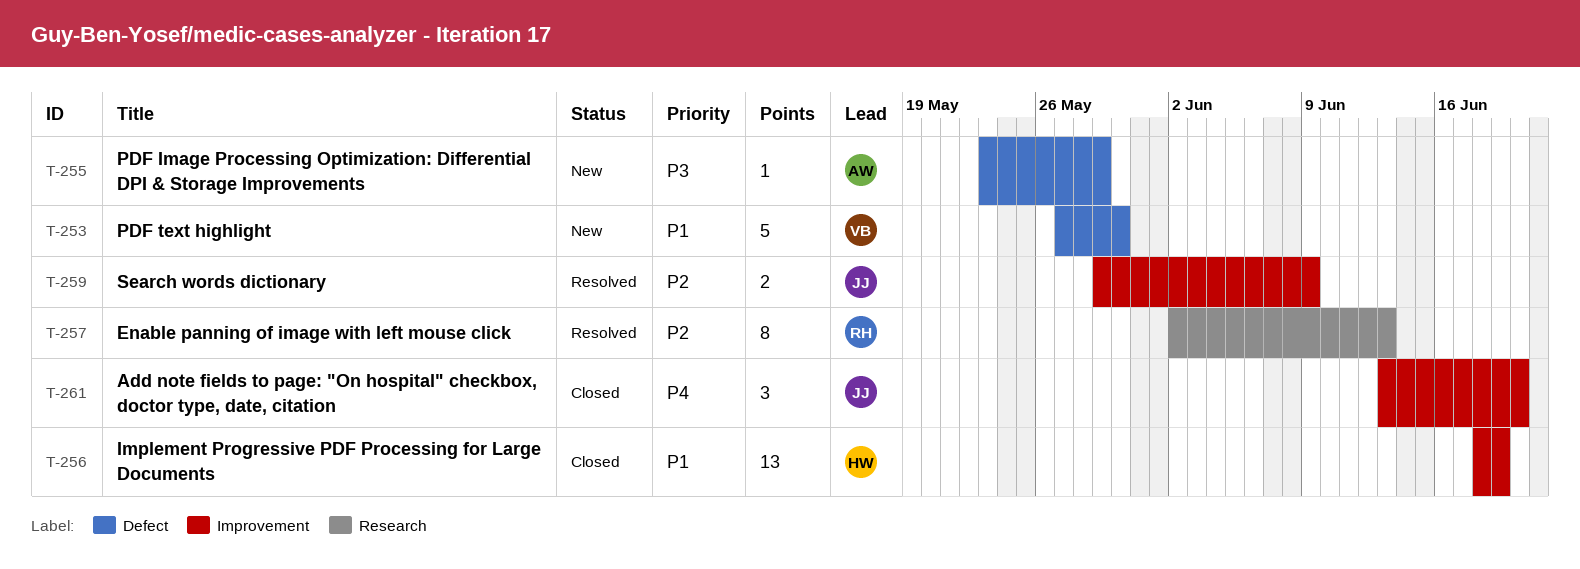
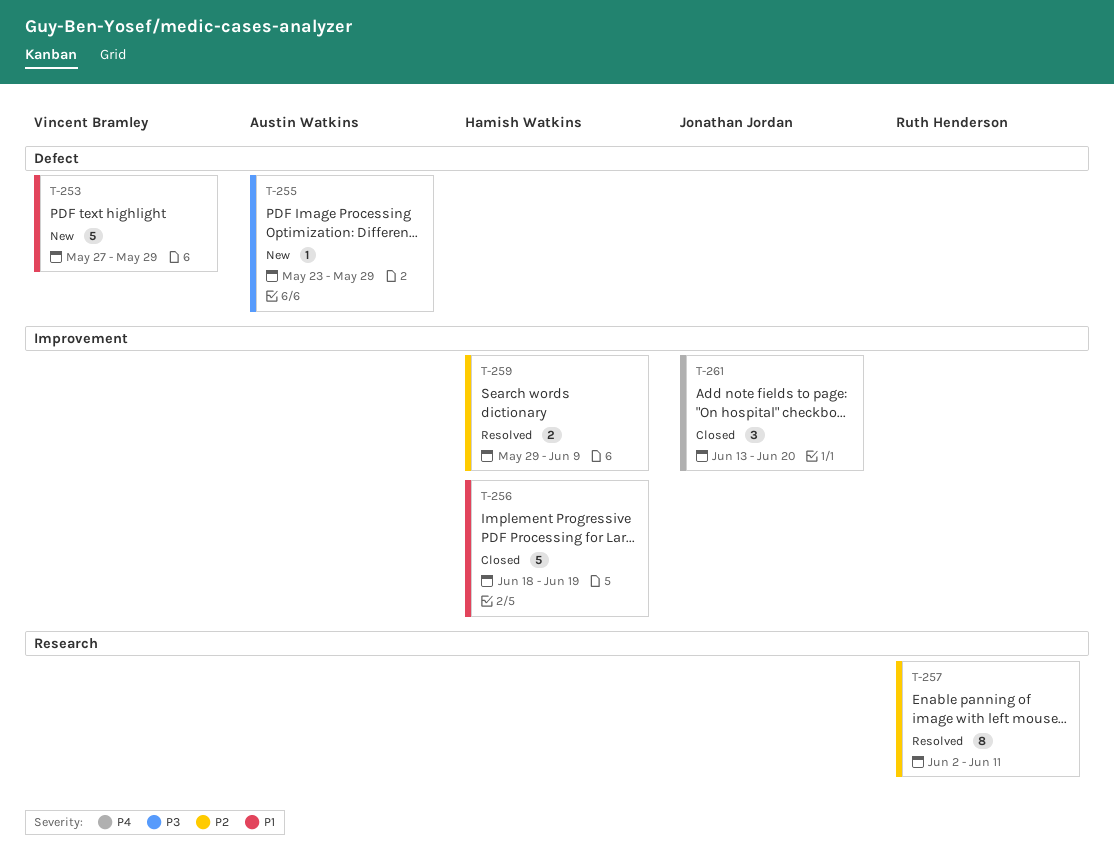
T-253, due: May 30 -> May 29
T-256, estimate: 13 -> 5
T-257, due: Jun 13 -> Jun 11
T-259, owner: Jonathan Jordan -> Hamish Watkins

